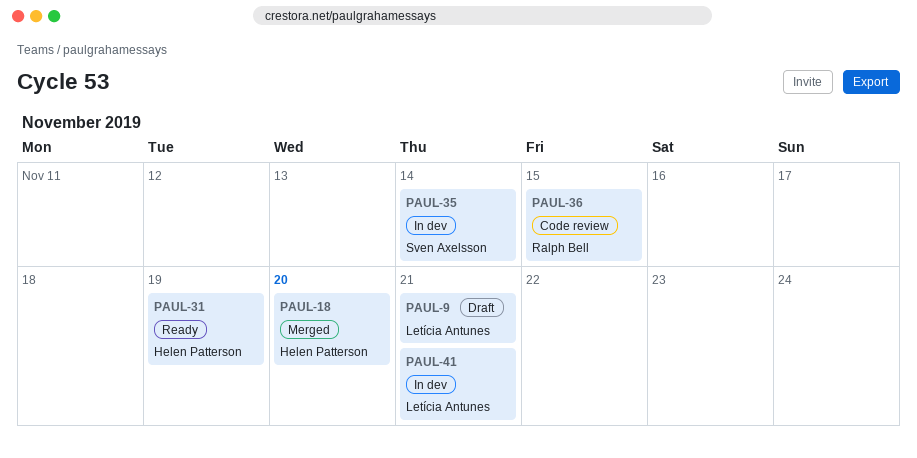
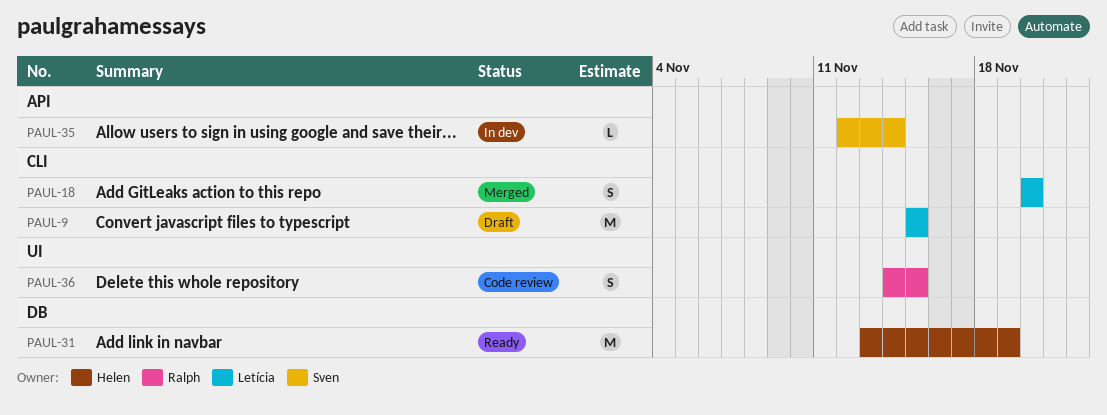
PAUL-9, due: Nov 21 -> Nov 15
PAUL-18, owner: Helen Patterson -> Letícia Antunes
PAUL-41: present -> none

